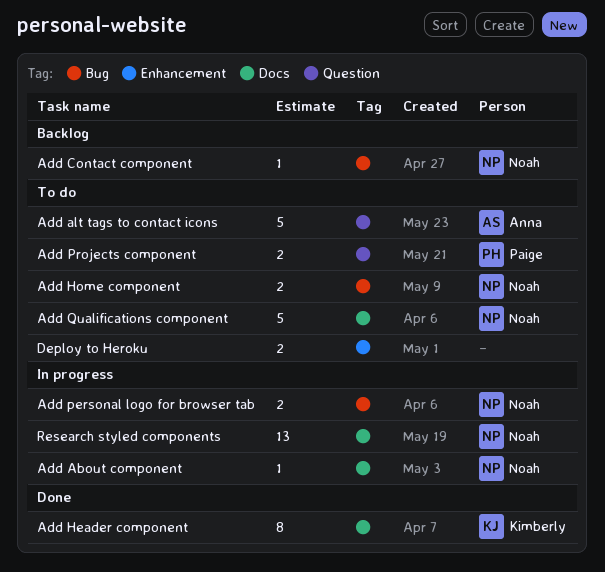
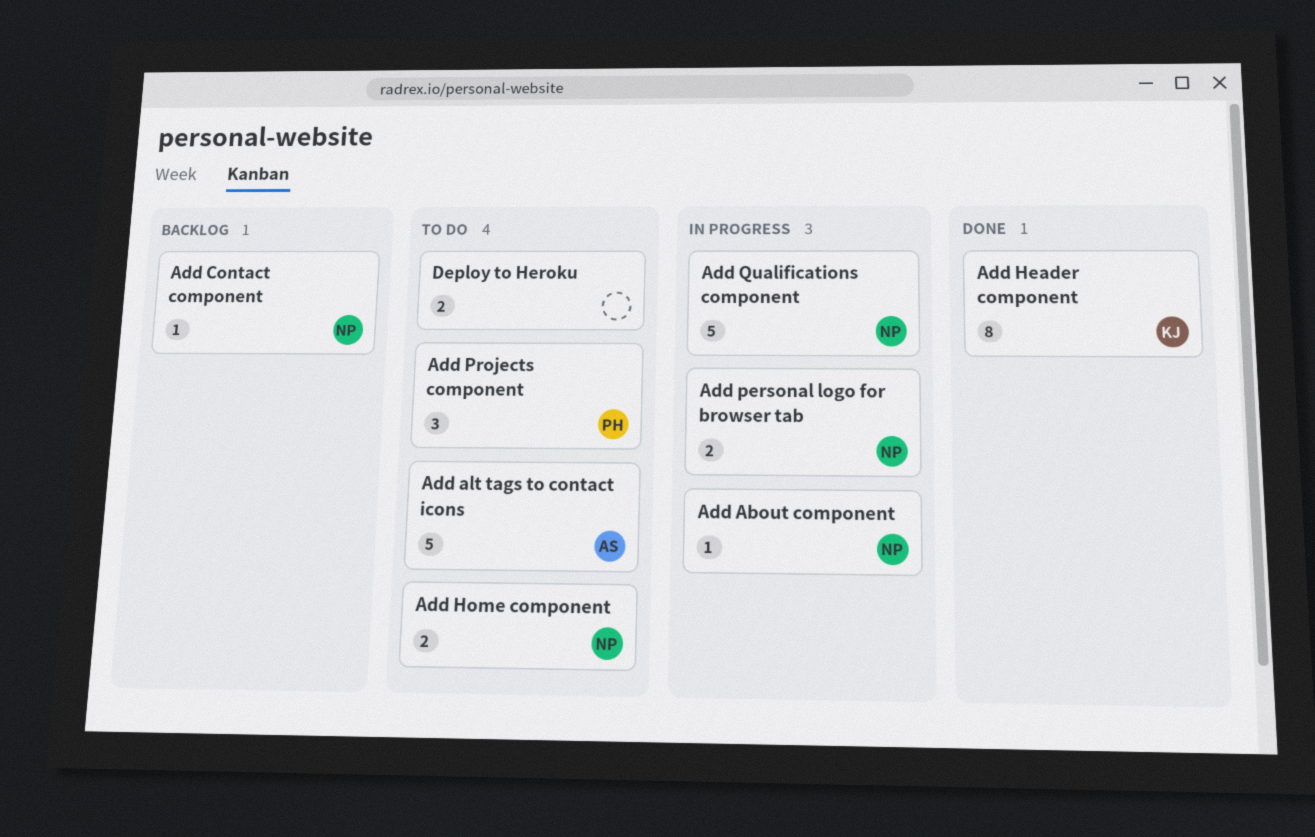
Add Projects component, estimate: 2 -> 3
Add Qualifications component, status: To do -> In progress
Research styled components: present -> none

